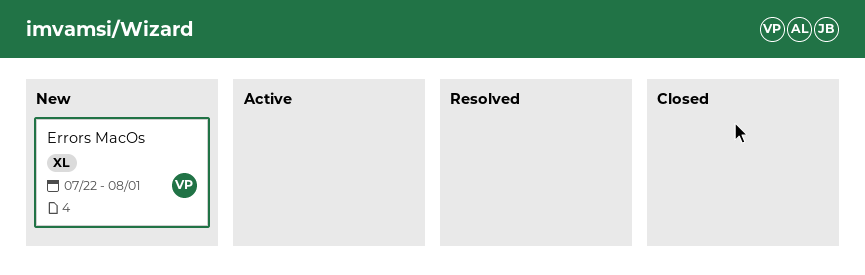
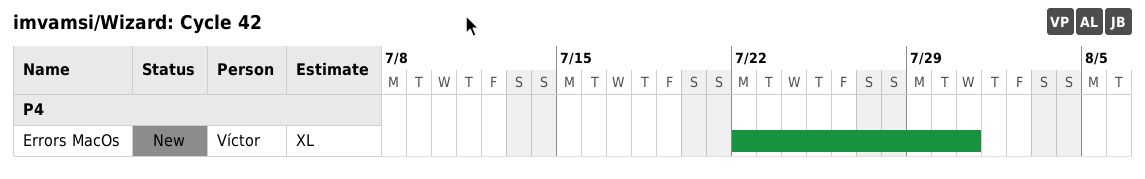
Errors MacOs, due: Aug 1 -> Jul 31

